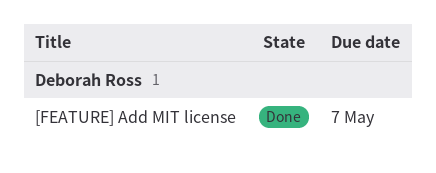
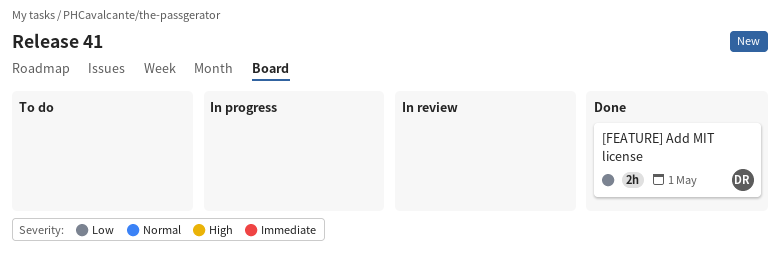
[FEATURE] Add MIT license, due: May 7 -> May 1

